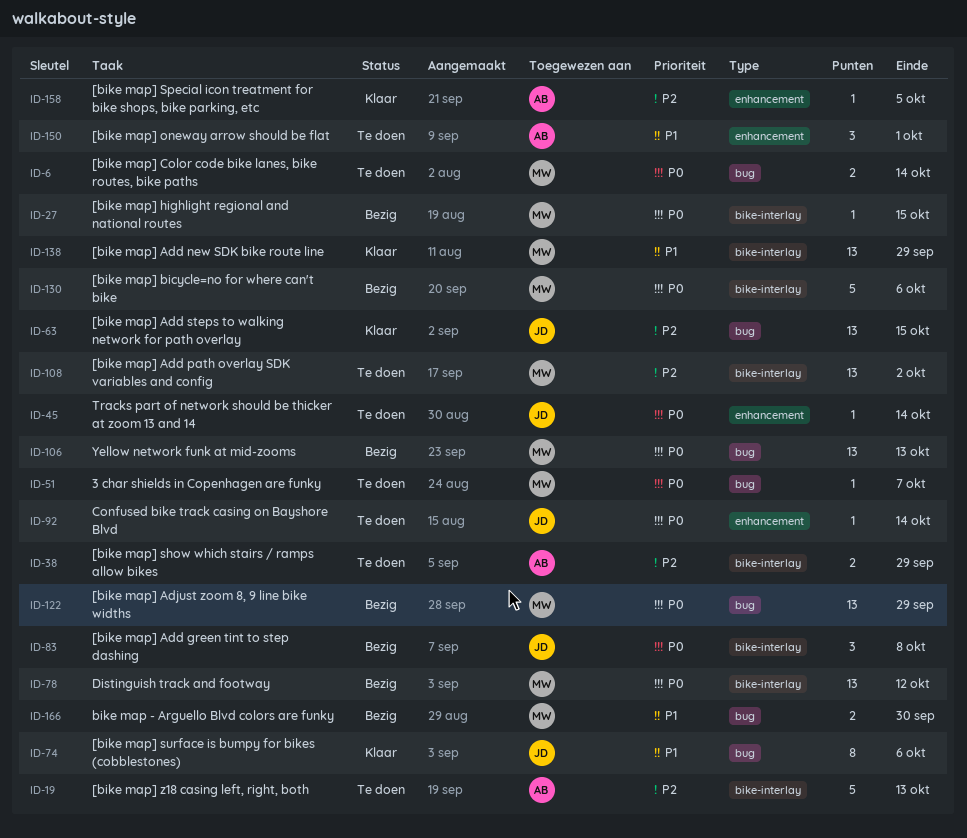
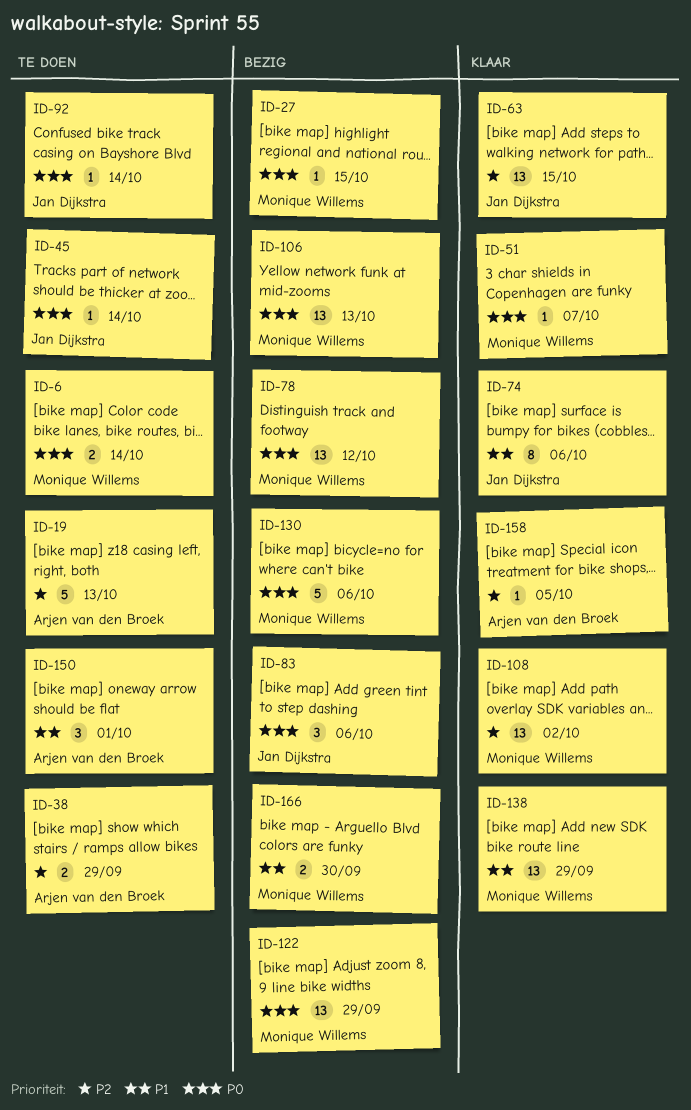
ID-51, status: Te doen -> Klaar
ID-83, due: Oct 8 -> Oct 6
ID-108, status: Te doen -> Klaar

